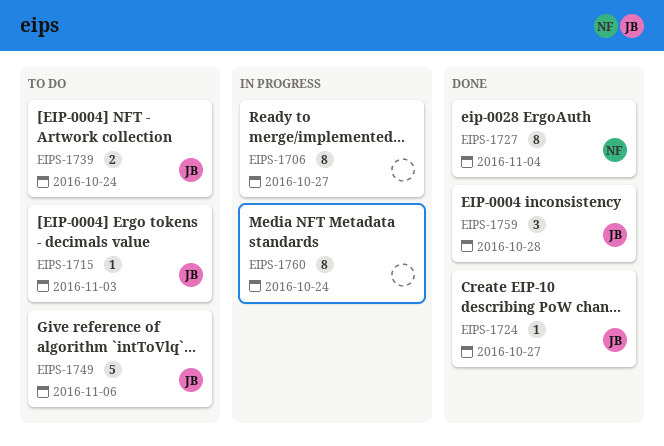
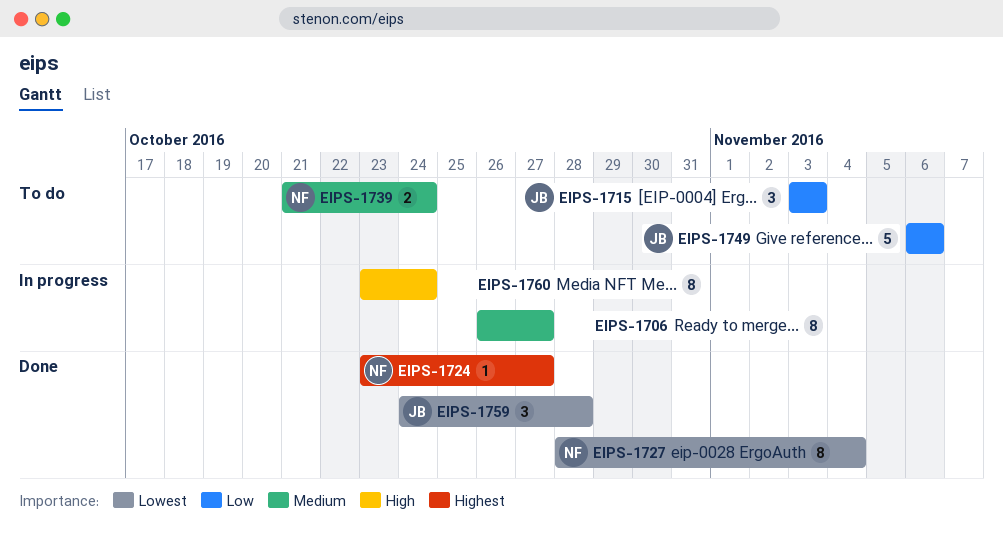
EIPS-1715, estimate: 1 -> 3
EIPS-1724, owner: JB -> NF
EIPS-1739, owner: JB -> NF

